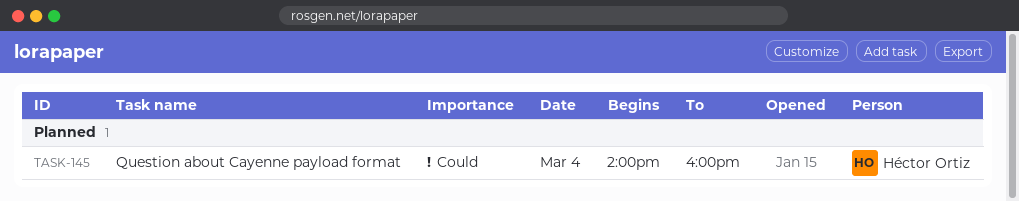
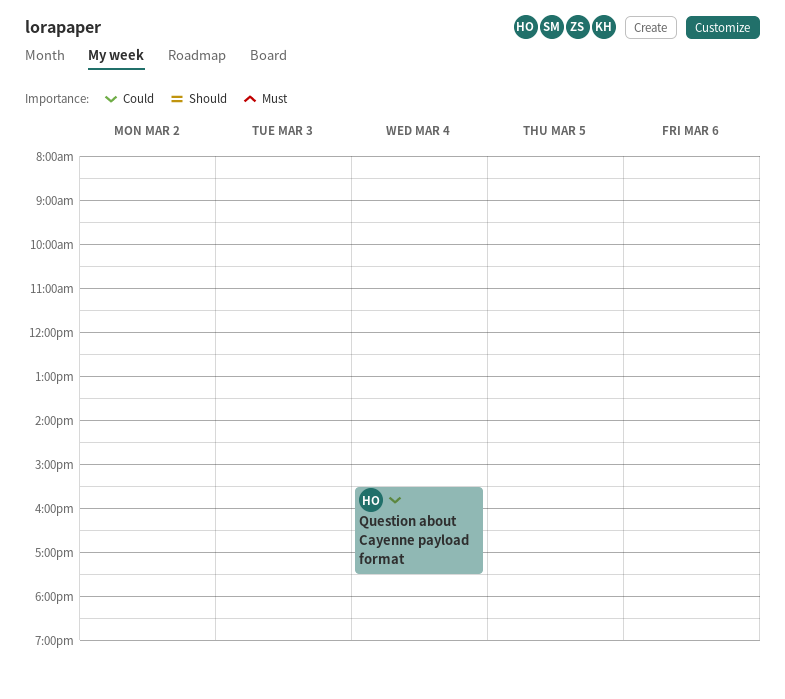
Question about Cayenne payload format, begins: 14:00 -> 15:30
Question about Cayenne payload format, ends: 16:00 -> 17:30

